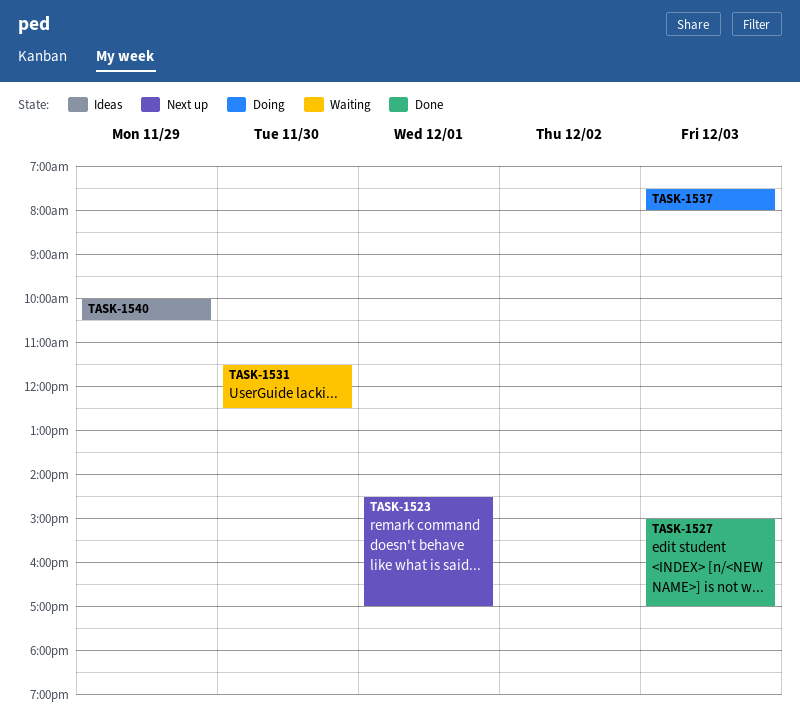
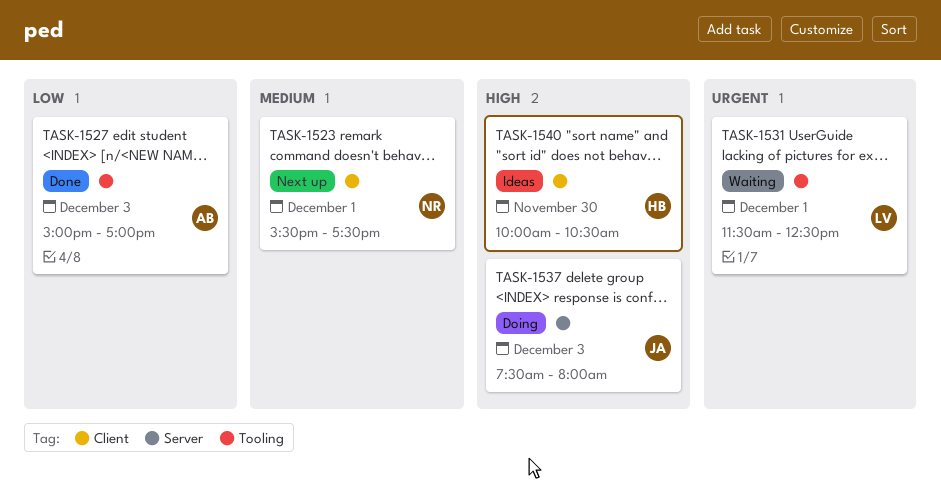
TASK-1523, begins: 14:30 -> 15:30
TASK-1523, ends: 17:00 -> 17:30
TASK-1531, day: Nov 30 -> Dec 1
TASK-1540, day: Nov 29 -> Nov 30

